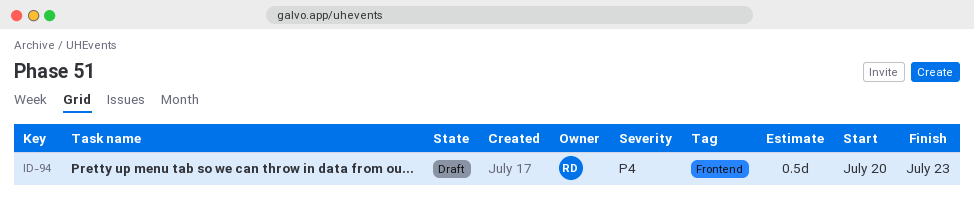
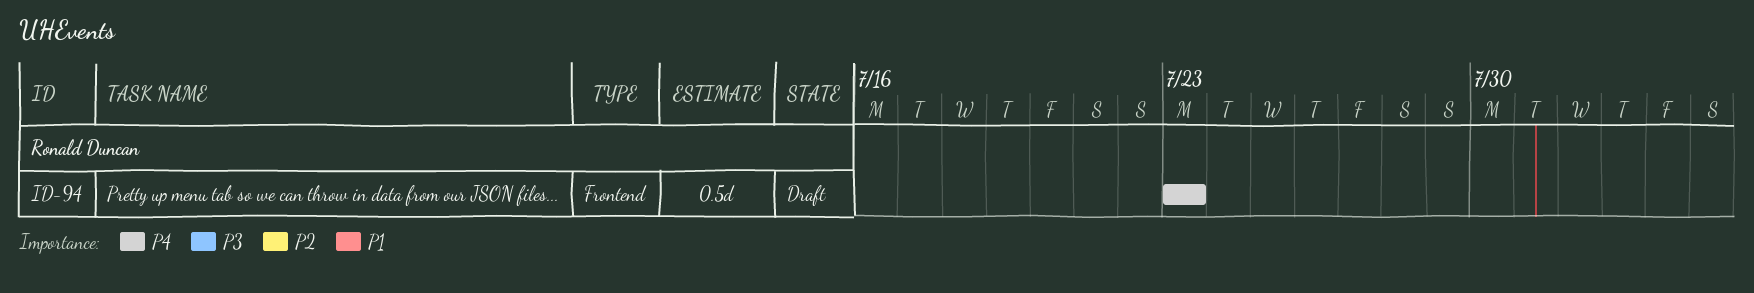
ID-94, start: Jul 20 -> Jul 23

